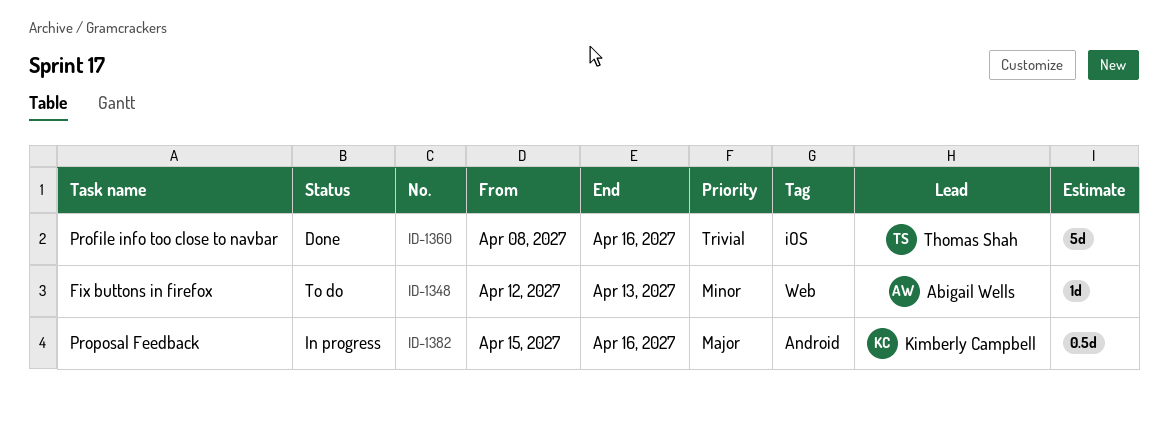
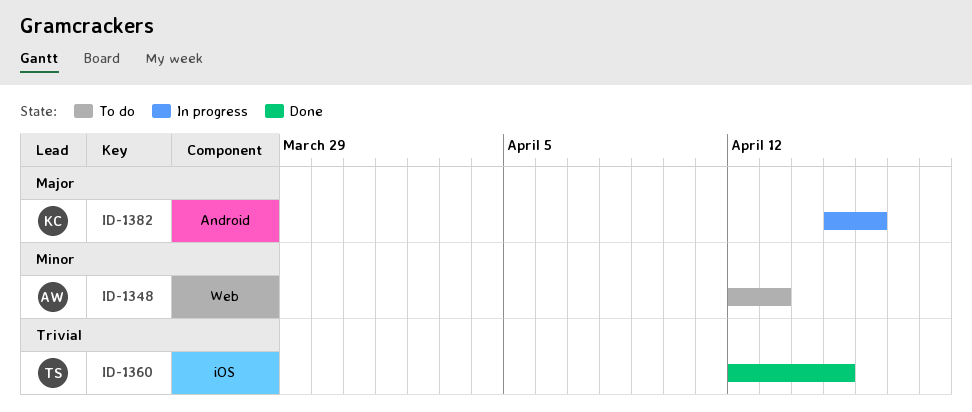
ID-1360, start: Apr 8 -> Apr 12
ID-1360, due: Apr 16 -> Apr 15

